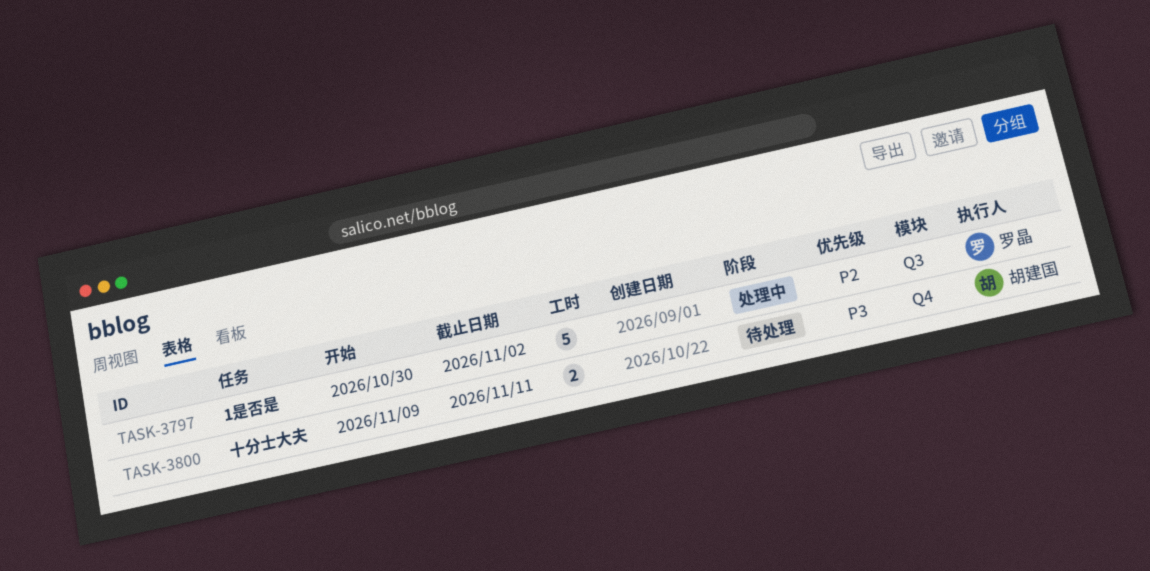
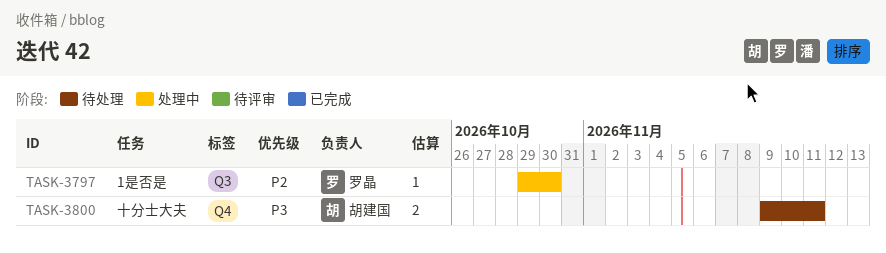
TASK-3797, estimate: 5 -> 1
TASK-3797, start: Oct 30 -> Oct 29
TASK-3797, due: Nov 2 -> Oct 30

